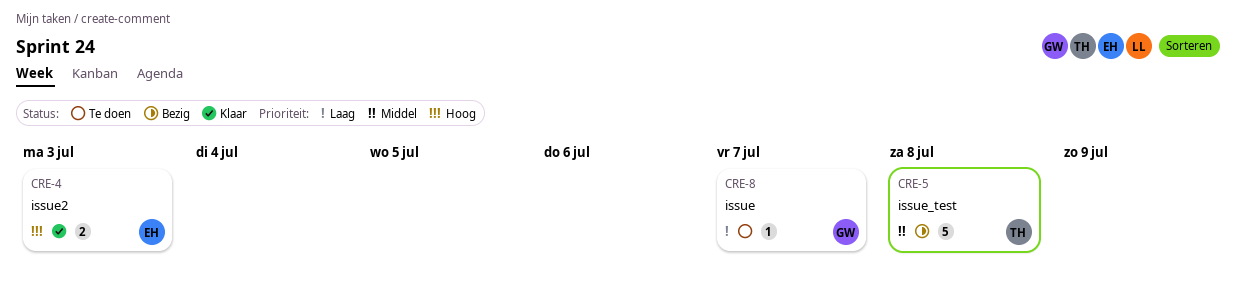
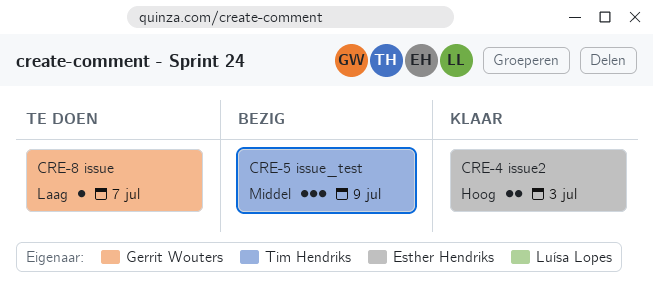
CRE-5, estimate: 5 -> 3
CRE-5, due: Jul 8 -> Jul 9

